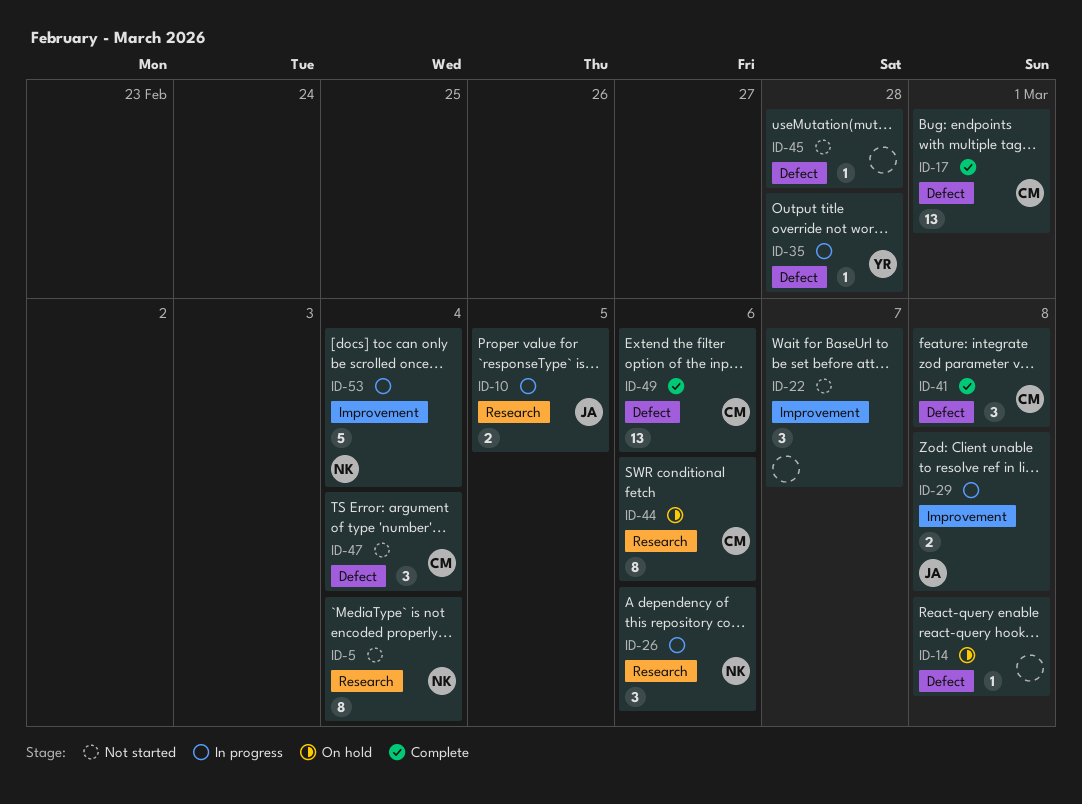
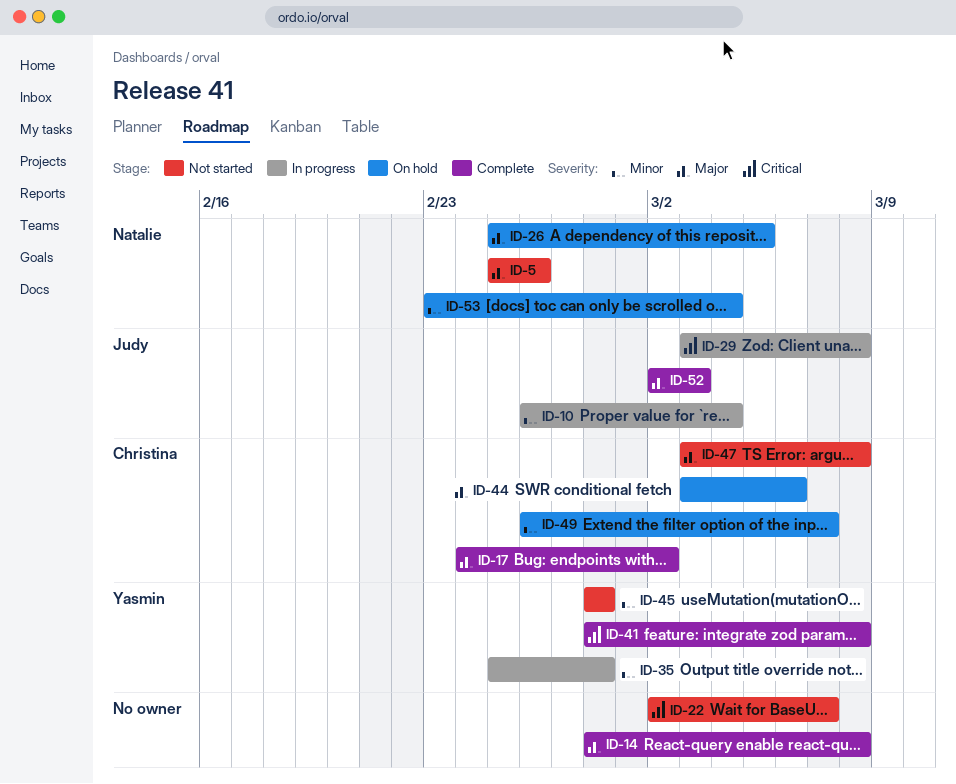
ID-5, due: Mar 4 -> Feb 26
ID-10, due: Mar 5 -> Mar 4
ID-14, status: On hold -> Complete
ID-17, due: Mar 1 -> Mar 2
ID-26, status: In progress -> On hold
ID-26, due: Mar 6 -> Mar 5
ID-41, owner: Christina -> Yasmin
ID-45, owner: none -> Yasmin
ID-47, due: Mar 4 -> Mar 8
ID-49, status: Complete -> On hold
ID-49, due: Mar 6 -> Mar 7
ID-52: none -> present
ID-53, status: In progress -> On hold

